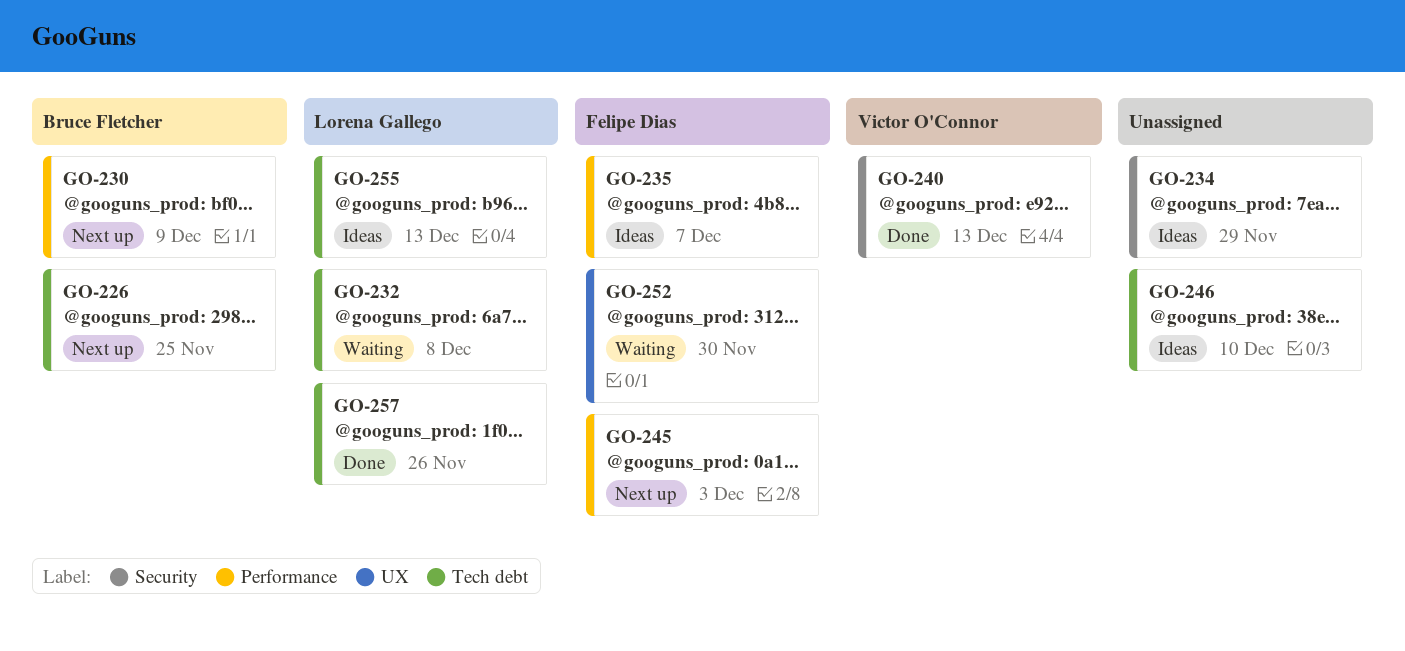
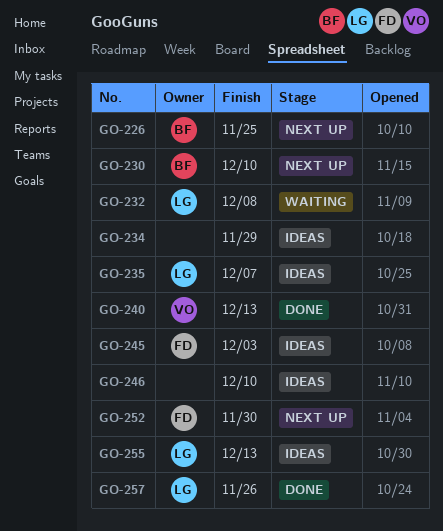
GO-230, due: Dec 9 -> Dec 10
GO-235, owner: Felipe Dias -> Lorena Gallego
GO-245, status: Next up -> Ideas
GO-252, status: Waiting -> Next up

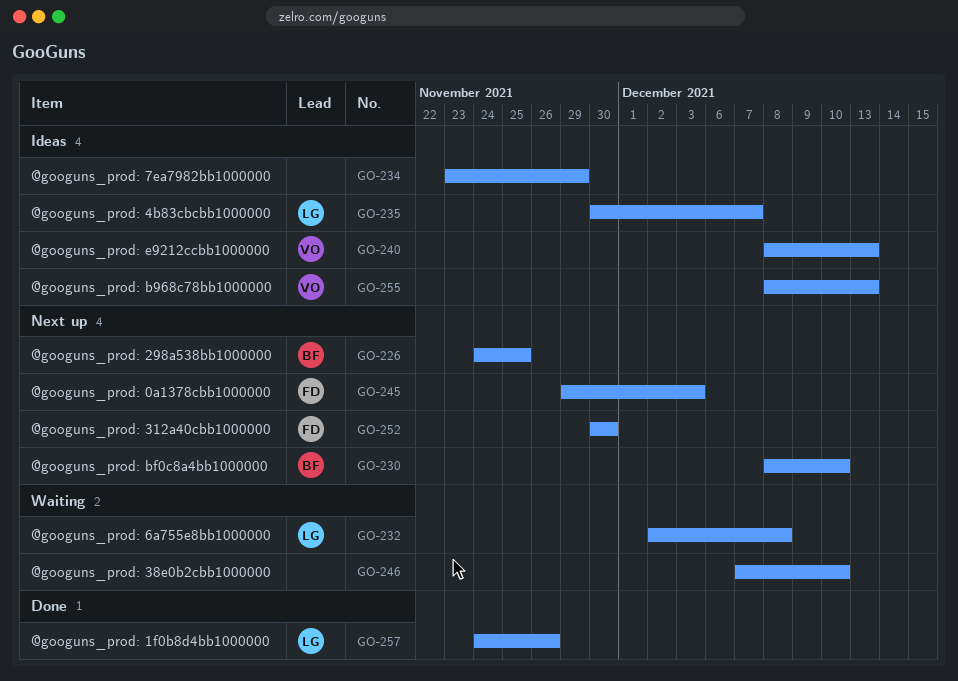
GO-240, status: Done -> Ideas
GO-245, status: Ideas -> Next up
GO-246, status: Ideas -> Waiting
GO-255, owner: LG -> VO

